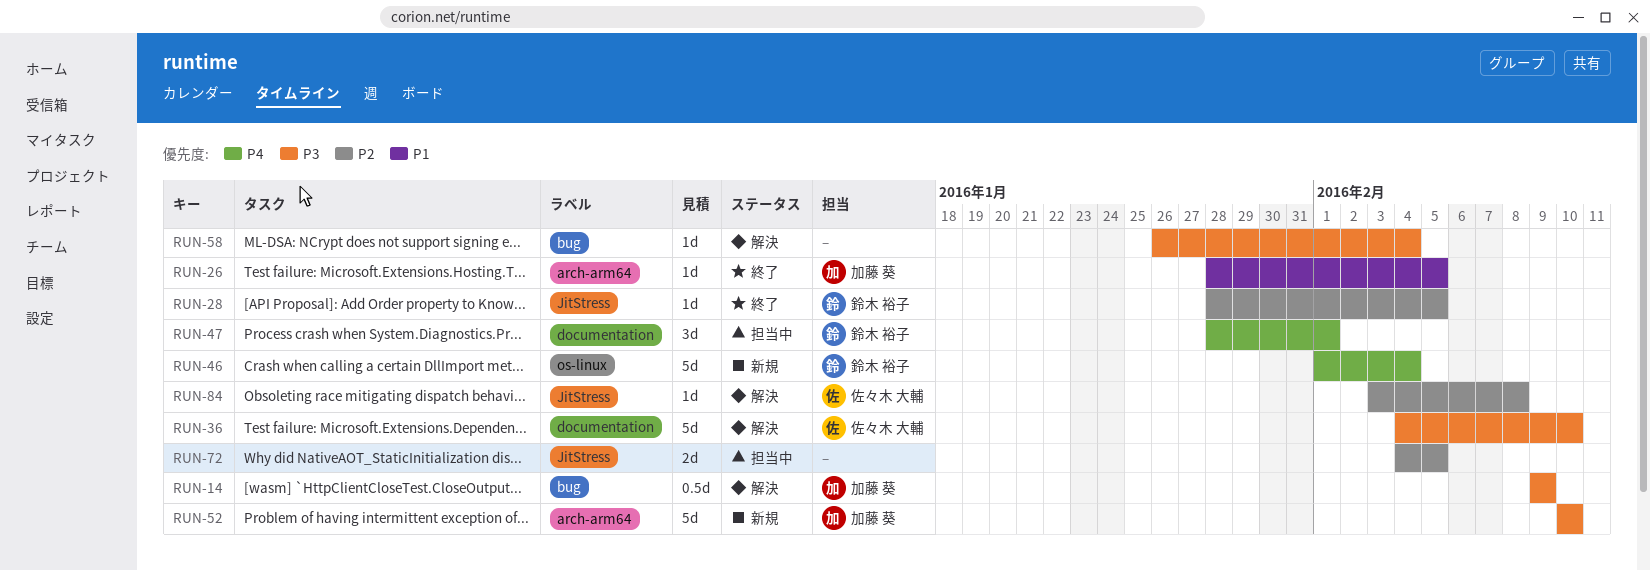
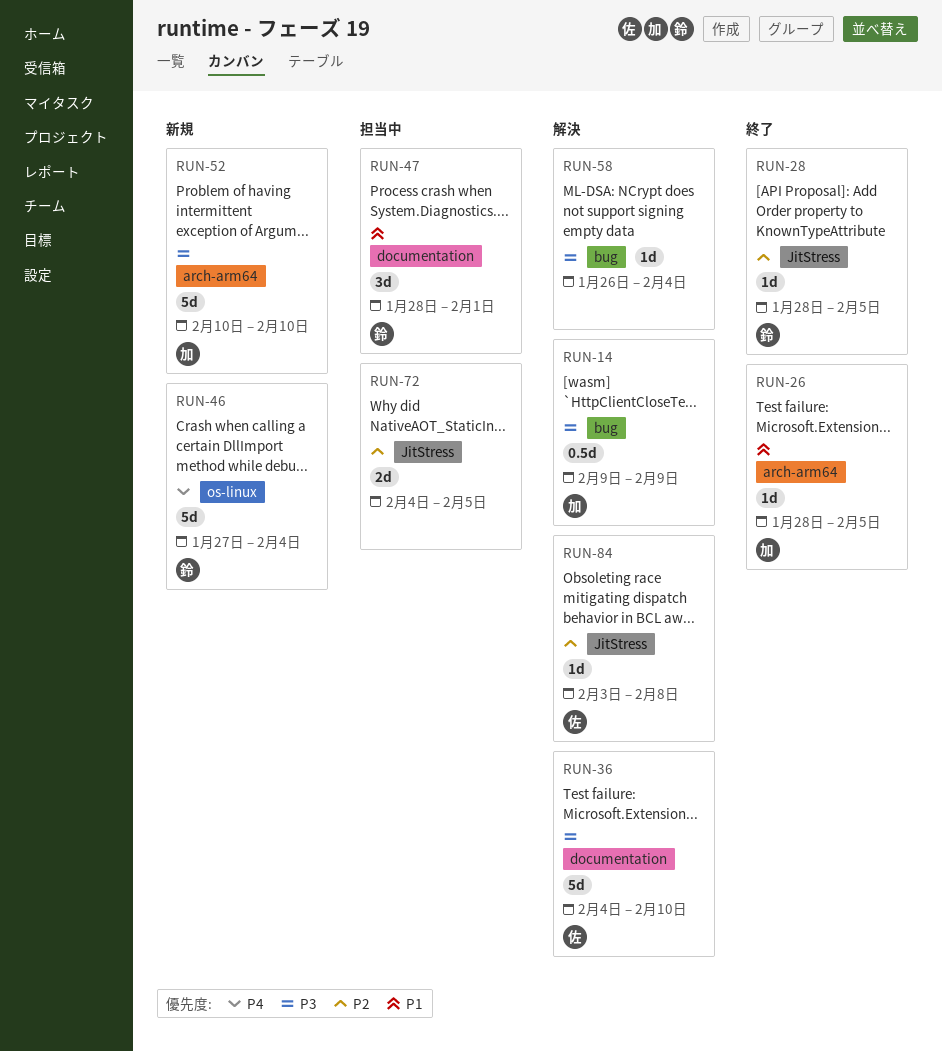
RUN-46, start: Feb 1 -> Jan 27
RUN-47, priority: P4 -> P1

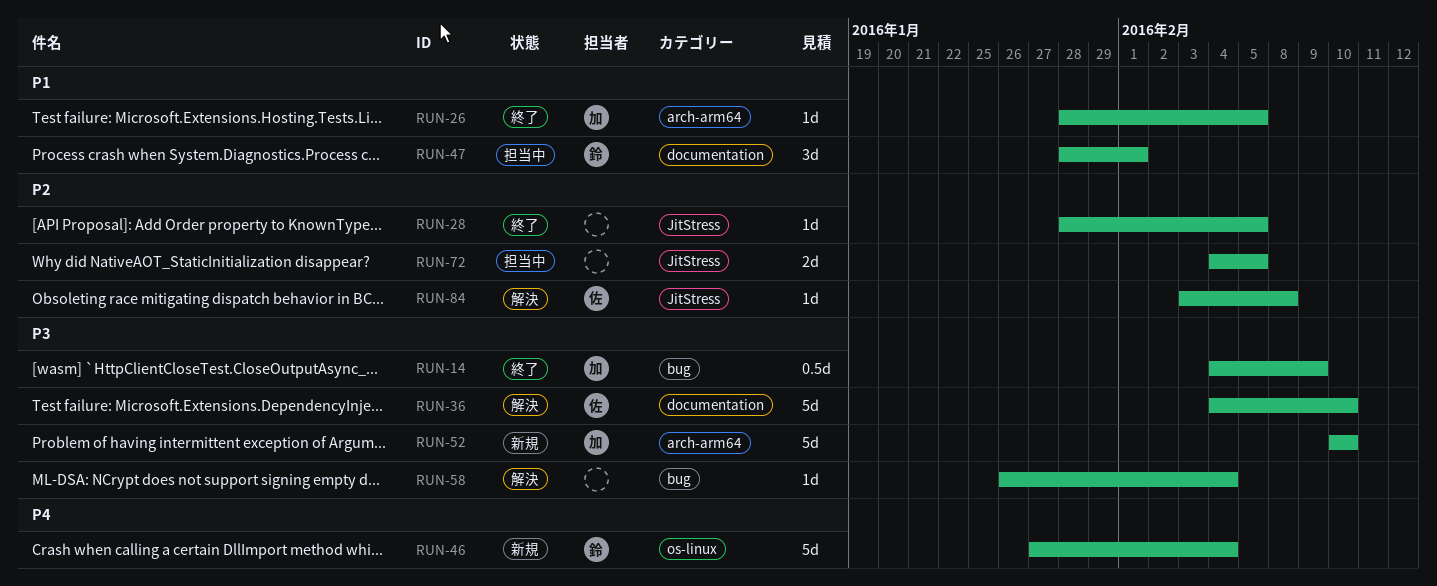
RUN-14, status: 解決 -> 終了
RUN-14, start: Feb 9 -> Feb 4
RUN-28, owner: 鈴 -> none

